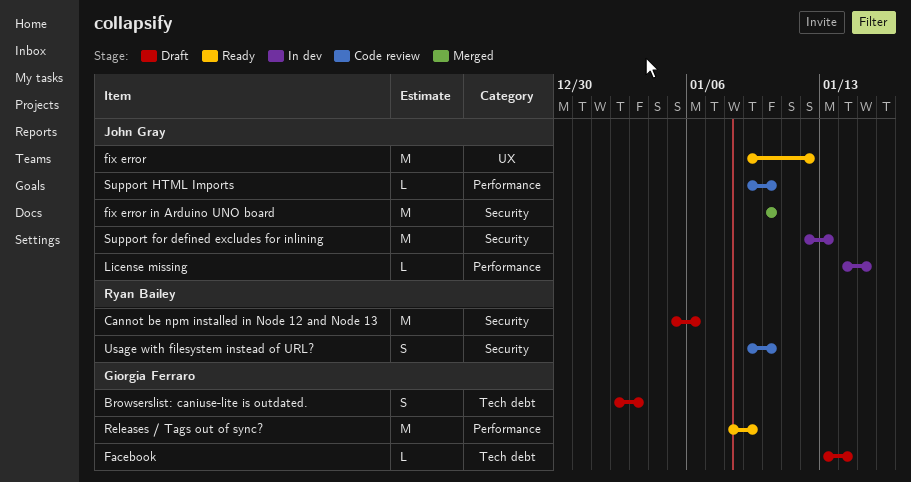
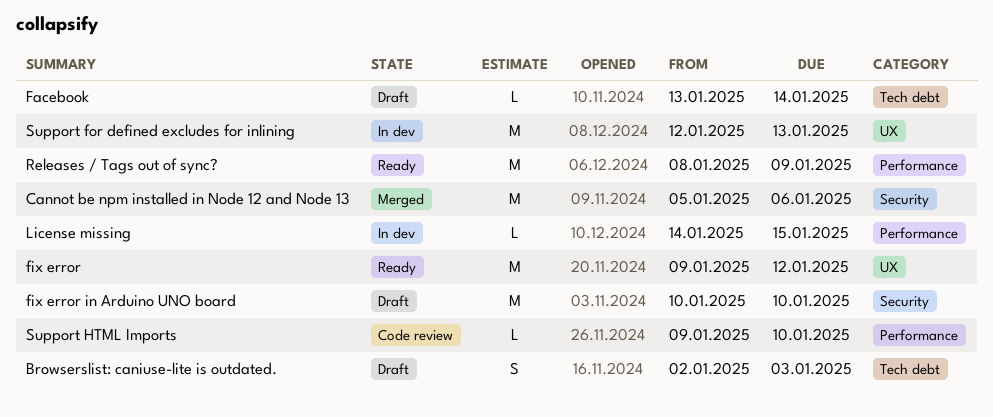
Cannot be npm installed in Node 12 and Node 13, status: Draft -> Merged
fix error in Arduino UNO board, status: Merged -> Draft
Support for defined excludes for inlining, label: Security -> UX
Usage with filesystem instead of URL?: present -> none

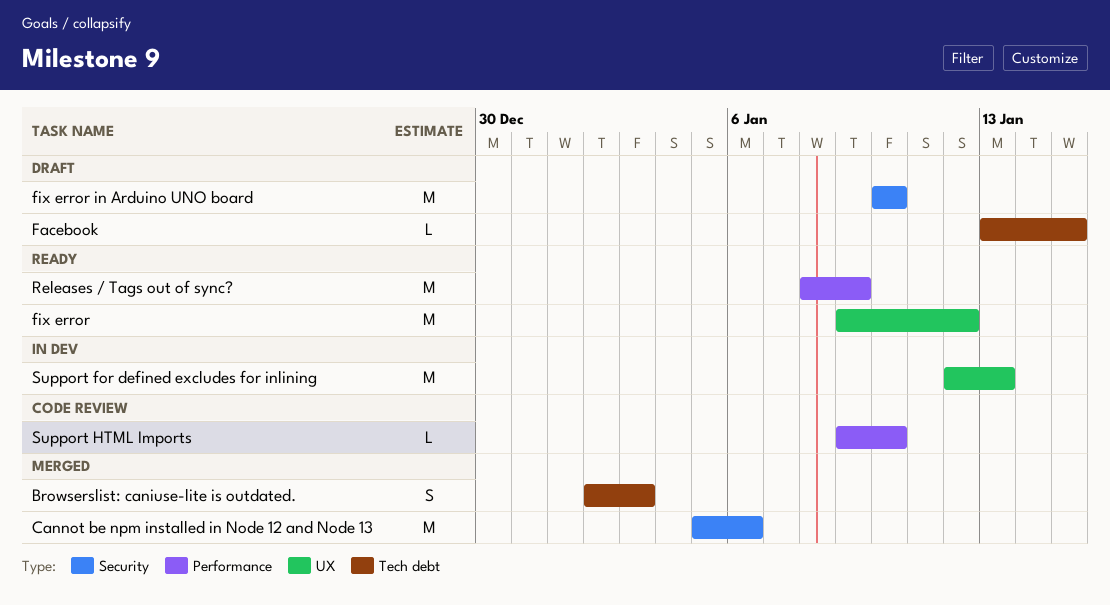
Browserslist: caniuse-lite is outdated., status: Draft -> Merged
Facebook, due: Jan 14 -> Jan 15
License missing: present -> none

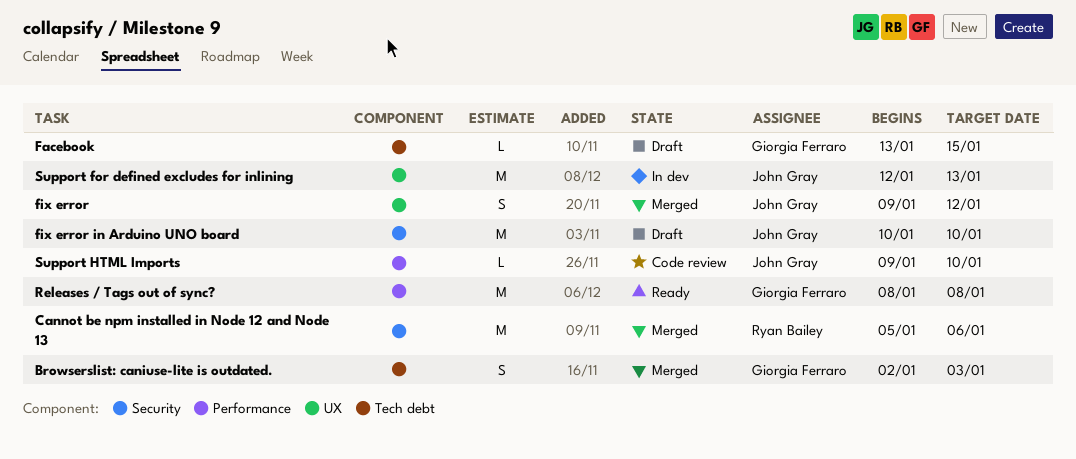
fix error, status: Ready -> Merged
fix error, estimate: M -> S
Releases / Tags out of sync?, due: Jan 9 -> Jan 8

